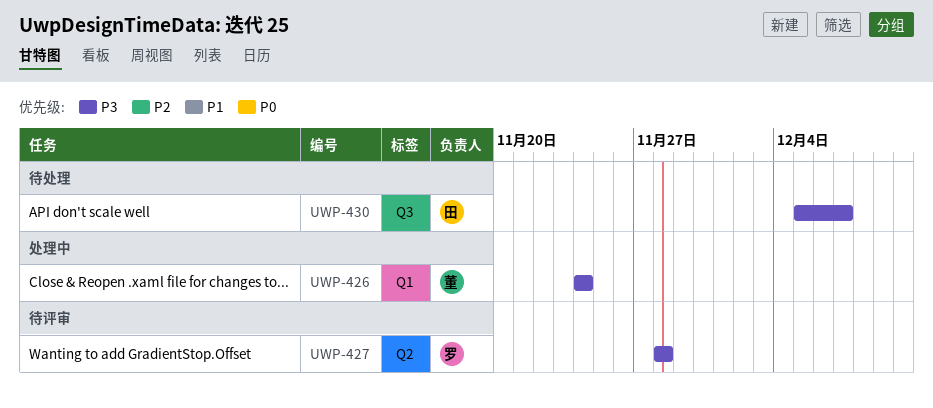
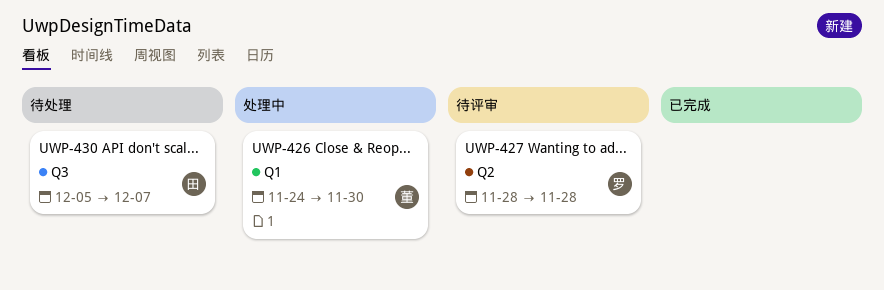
UWP-426, due: Nov 24 -> Nov 30

